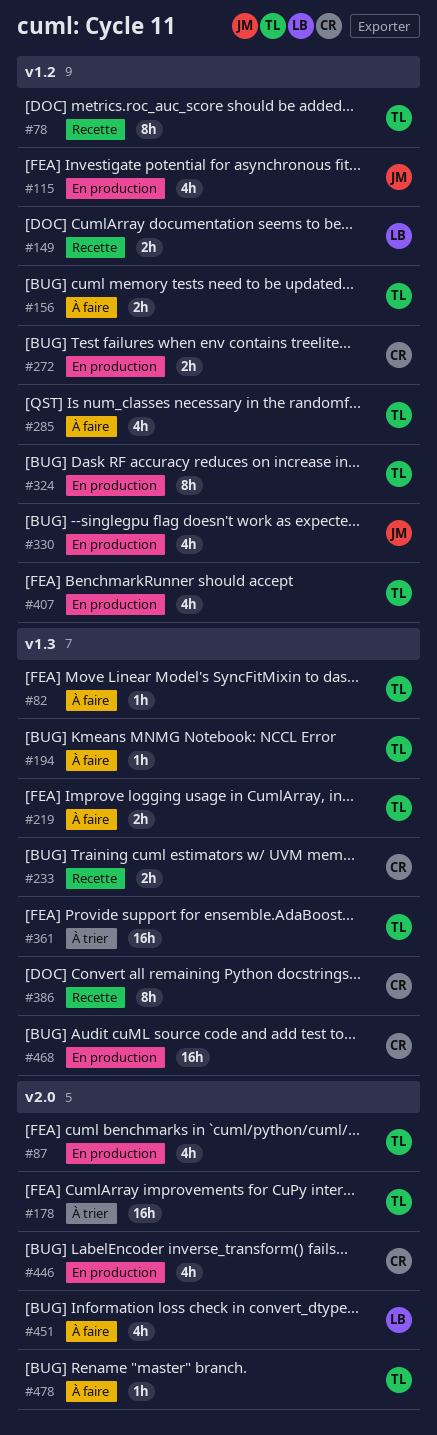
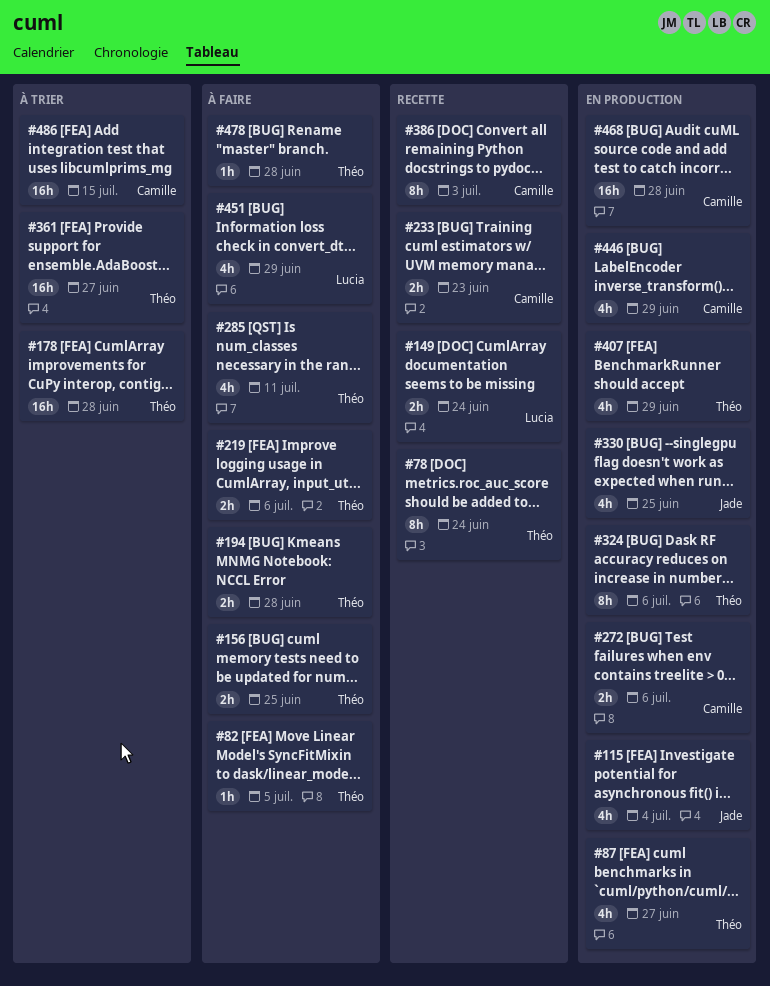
#194, estimate: 1h -> 2h
#486: none -> present

